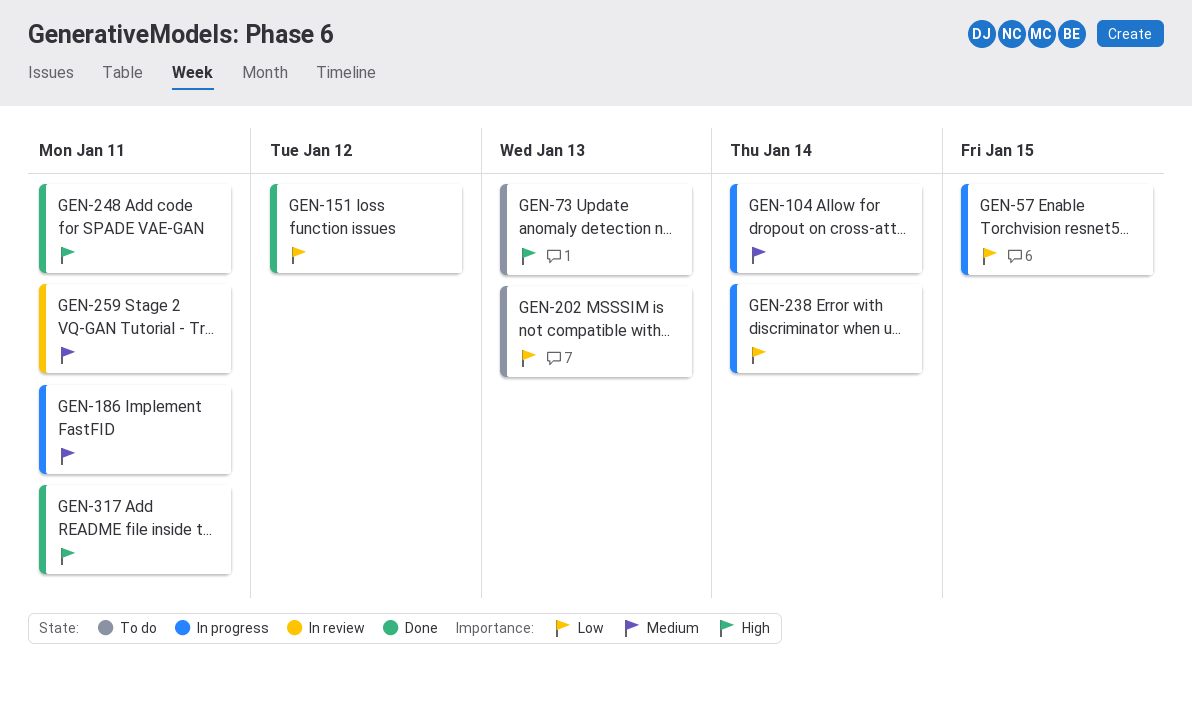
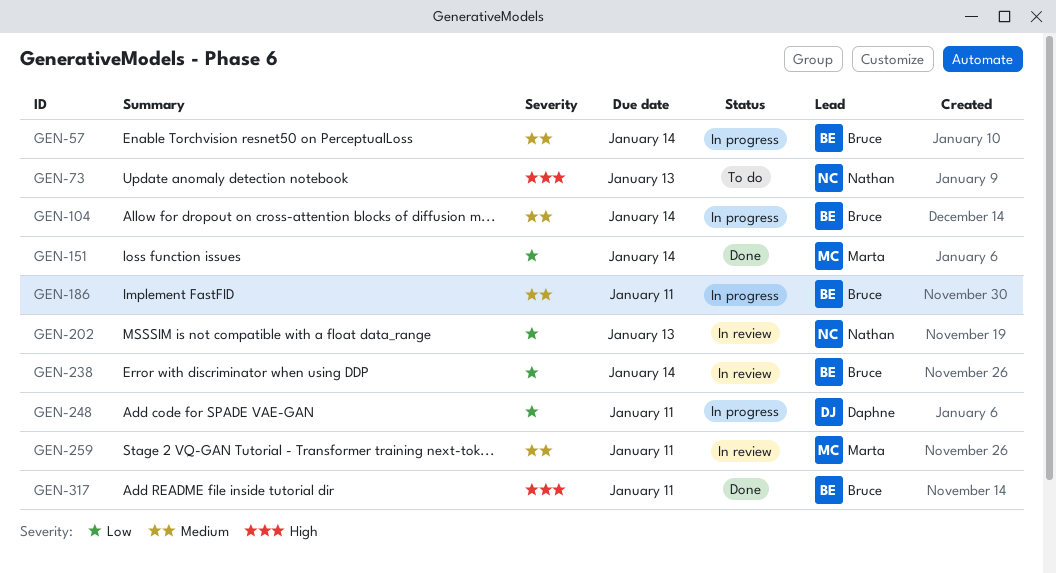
GEN-57, priority: Low -> Medium
GEN-57, due: Jan 15 -> Jan 14
GEN-151, due: Jan 12 -> Jan 14
GEN-202, status: To do -> In review
GEN-238, status: In progress -> In review
GEN-248, status: Done -> In progress
GEN-248, priority: High -> Low

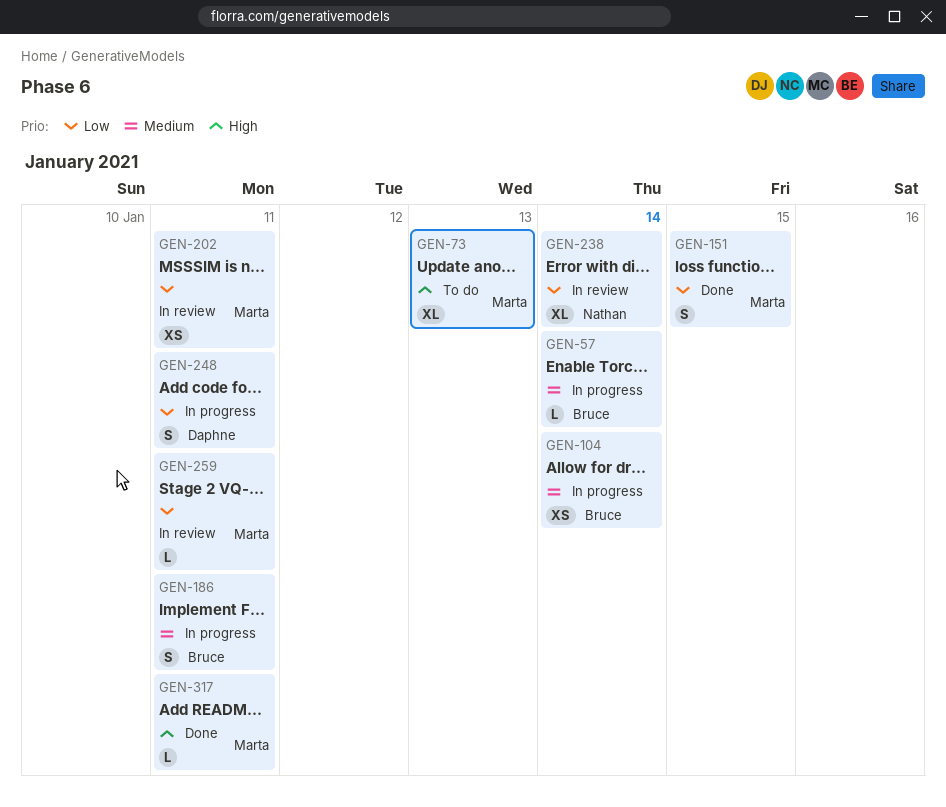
GEN-73, owner: Nathan -> Marta
GEN-151, due: Jan 14 -> Jan 15
GEN-202, owner: Nathan -> Marta
GEN-202, due: Jan 13 -> Jan 11
GEN-238, owner: Bruce -> Nathan
GEN-259, priority: Medium -> Low
GEN-317, owner: Bruce -> Marta

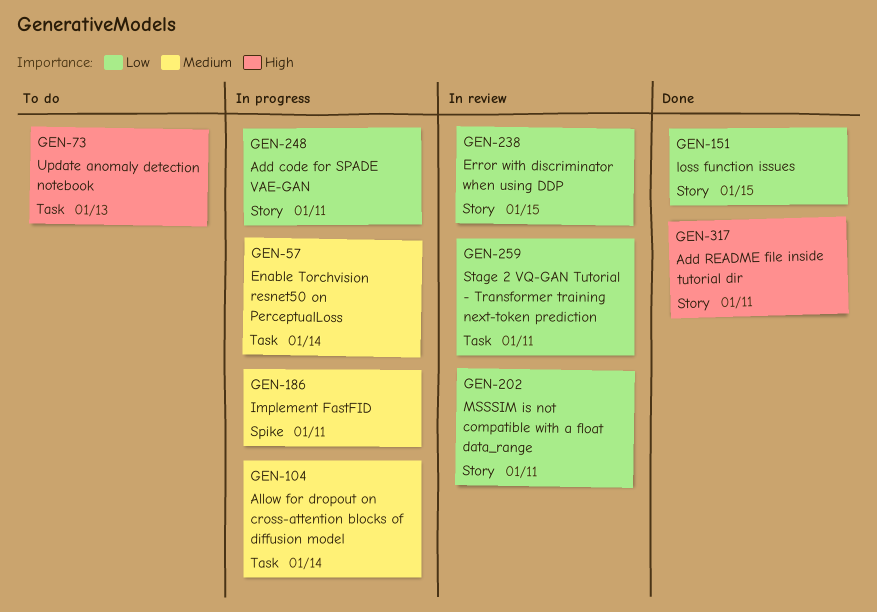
GEN-238, due: Jan 14 -> Jan 15

